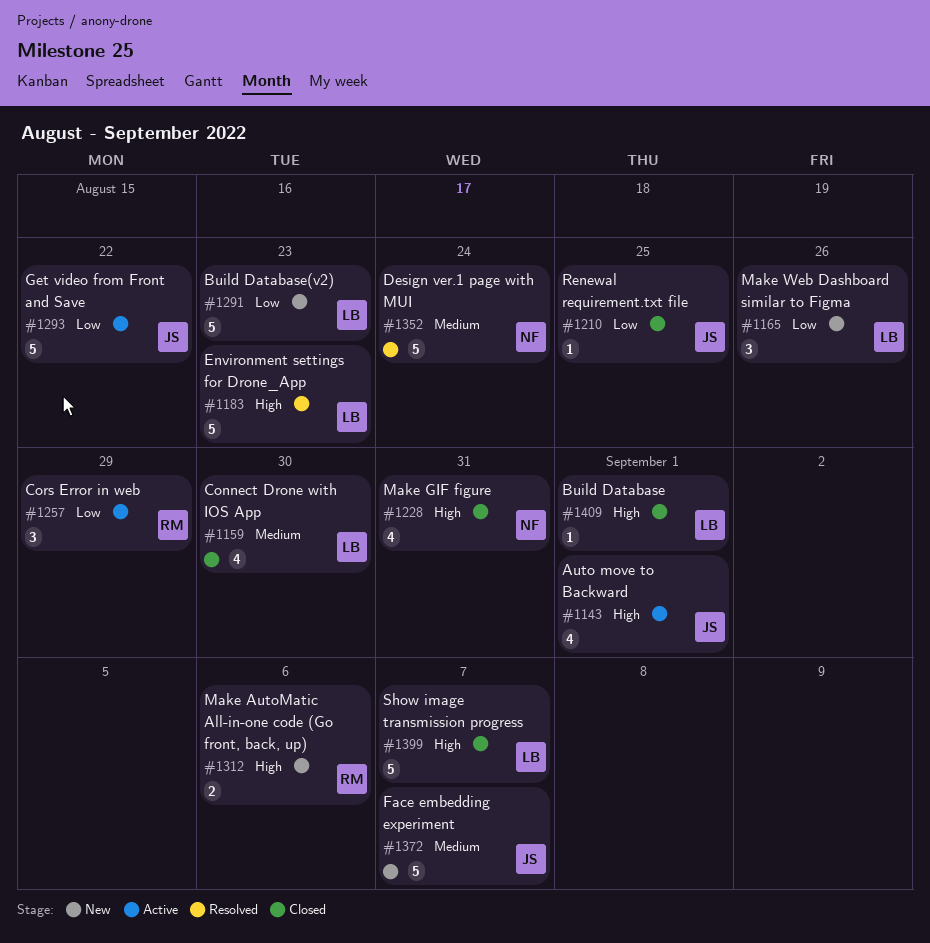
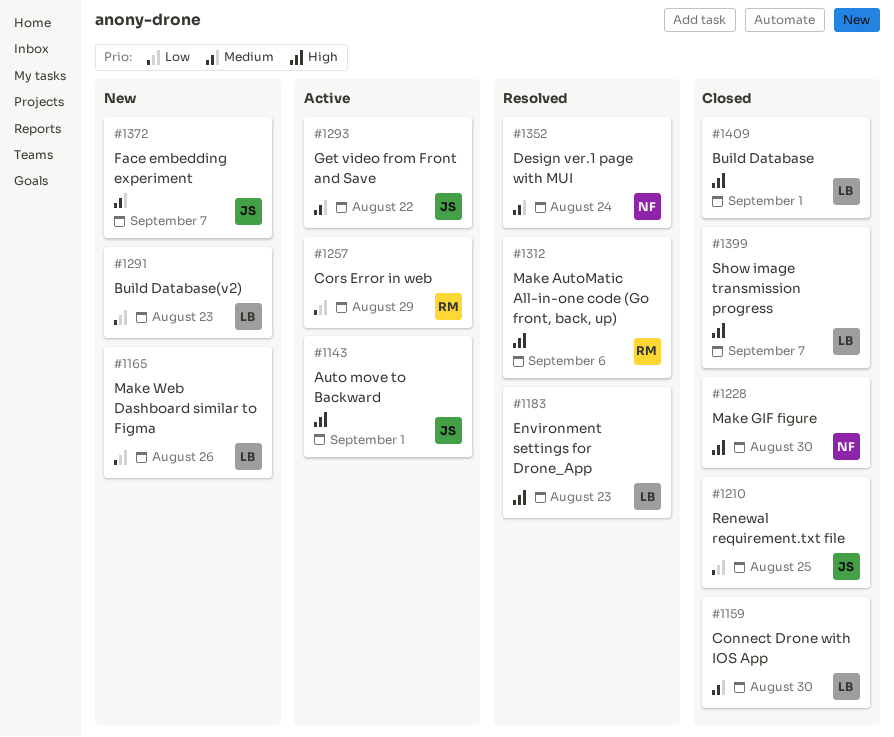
#1228, due: Aug 31 -> Aug 30
#1293, priority: Low -> Medium
#1312, status: New -> Resolved

